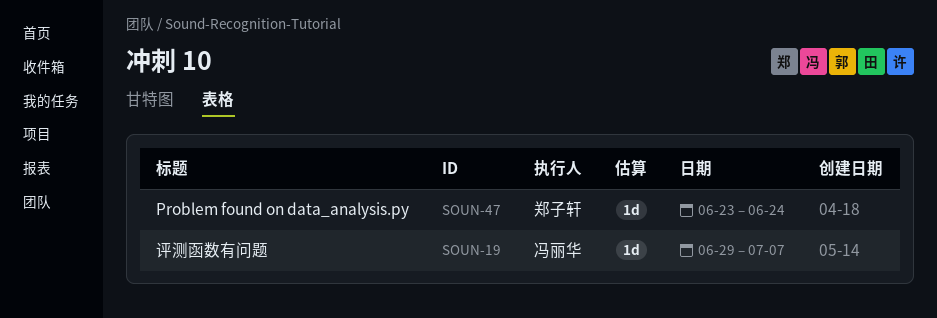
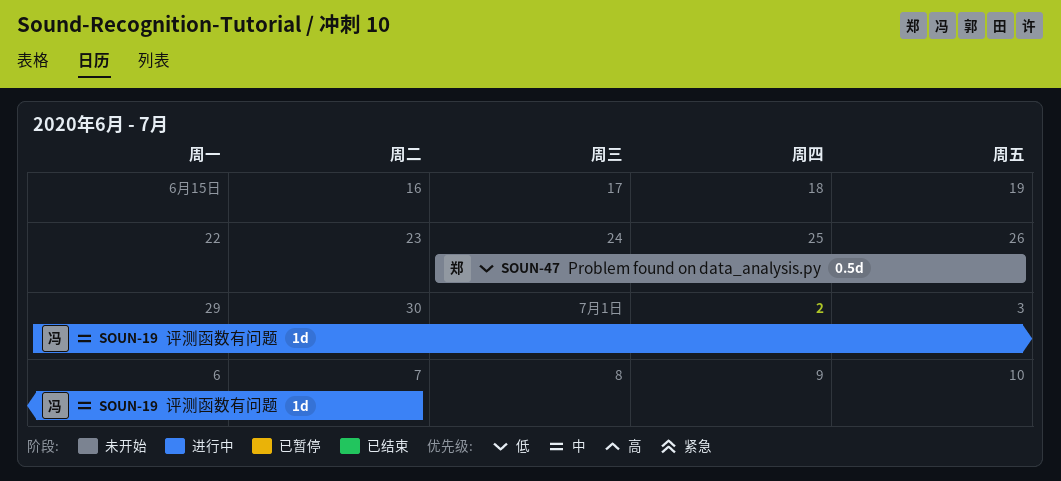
SOUN-47, estimate: 1d -> 0.5d
SOUN-47, start: Jun 23 -> Jun 24
SOUN-47, due: Jun 24 -> Jun 26

